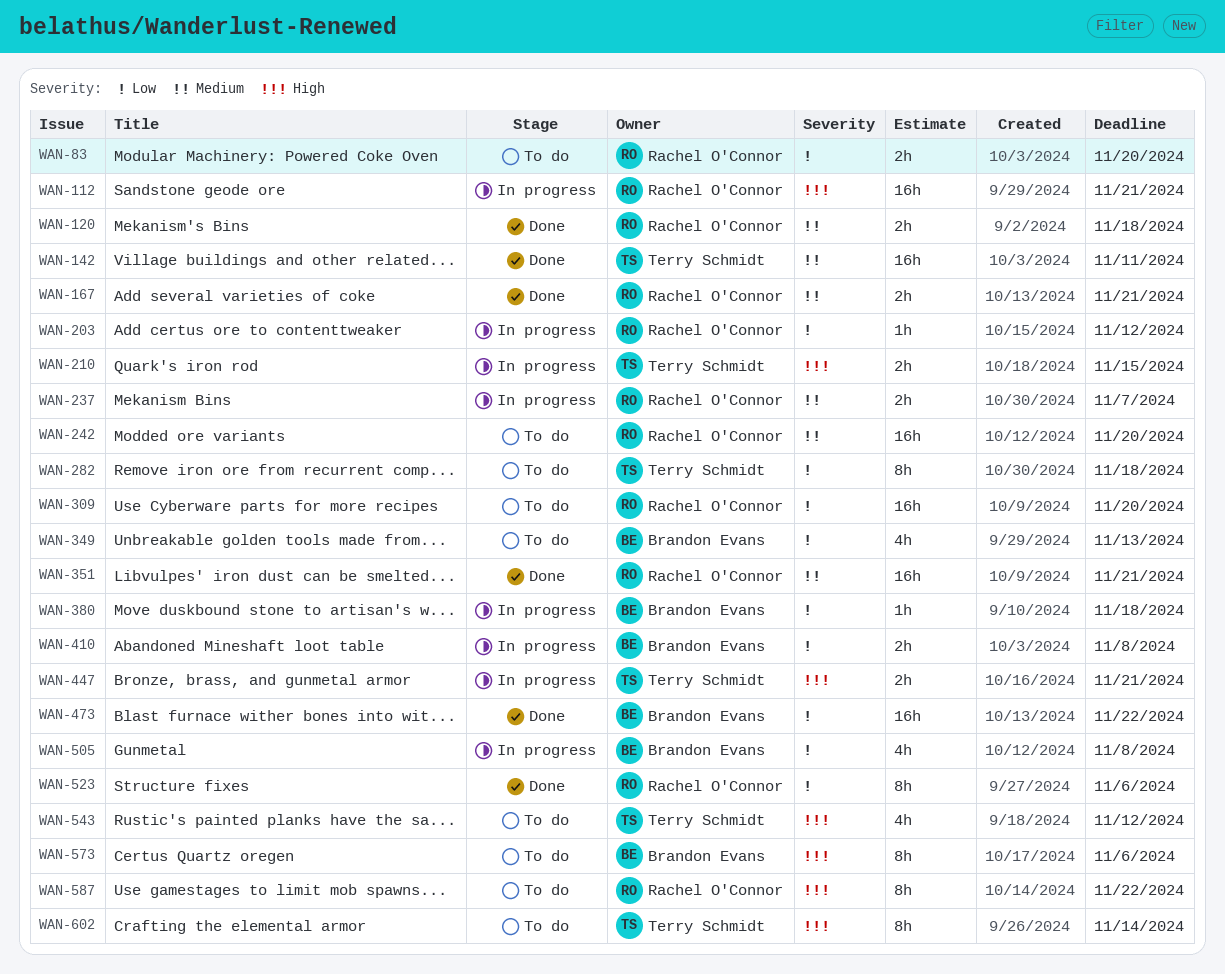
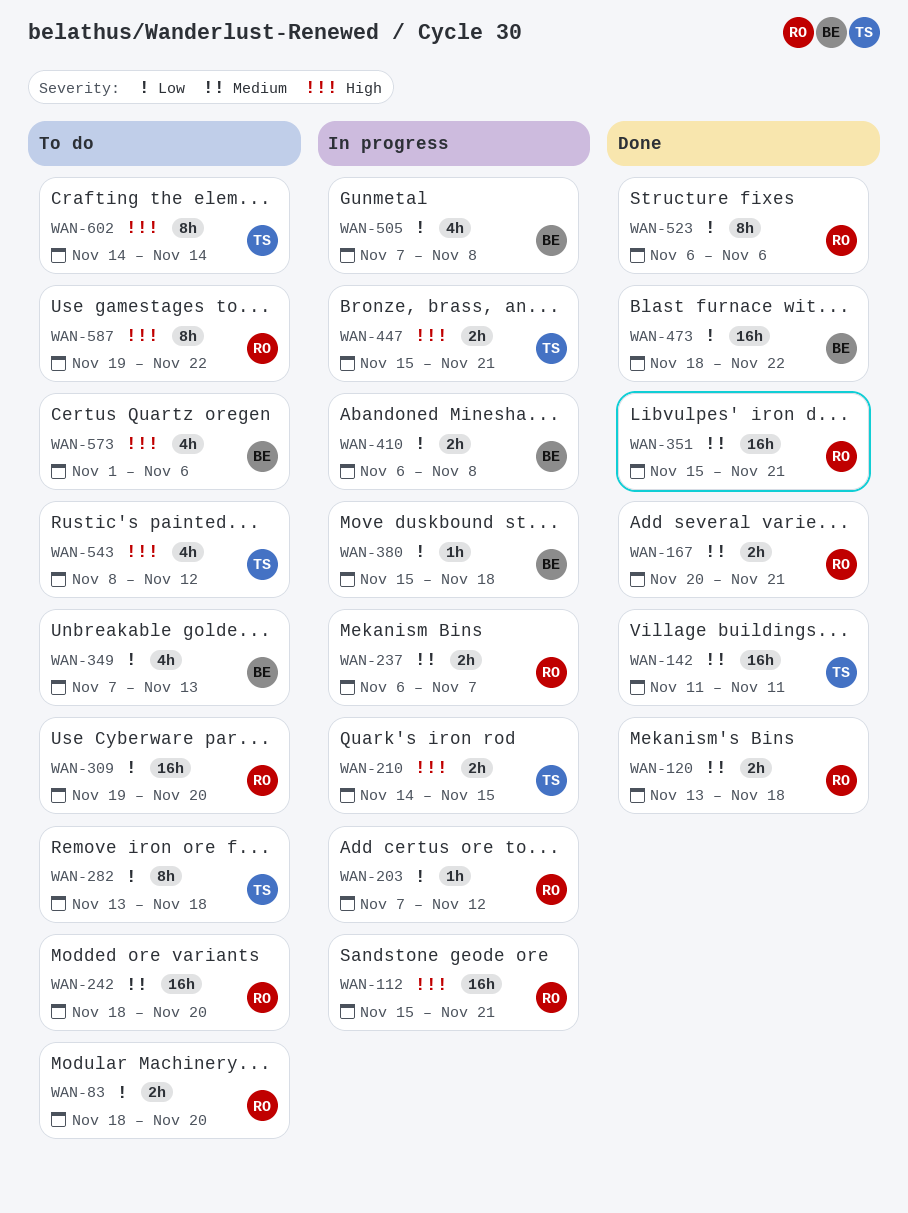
WAN-573, estimate: 8h -> 4h

